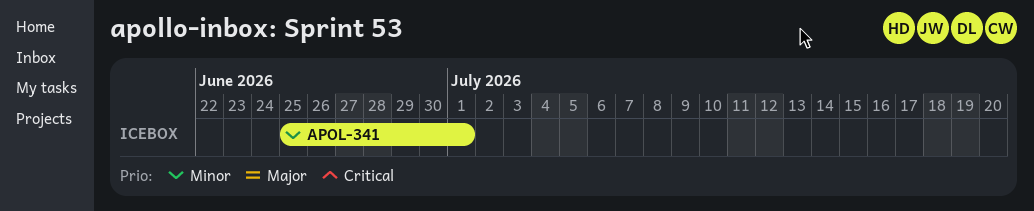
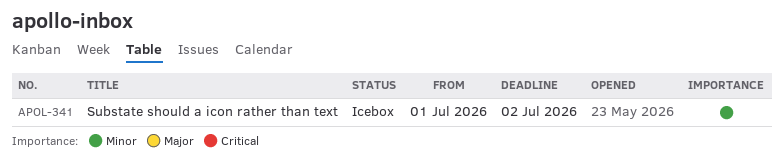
APOL-341, start: Jun 25 -> Jul 1
APOL-341, due: Jul 1 -> Jul 2

